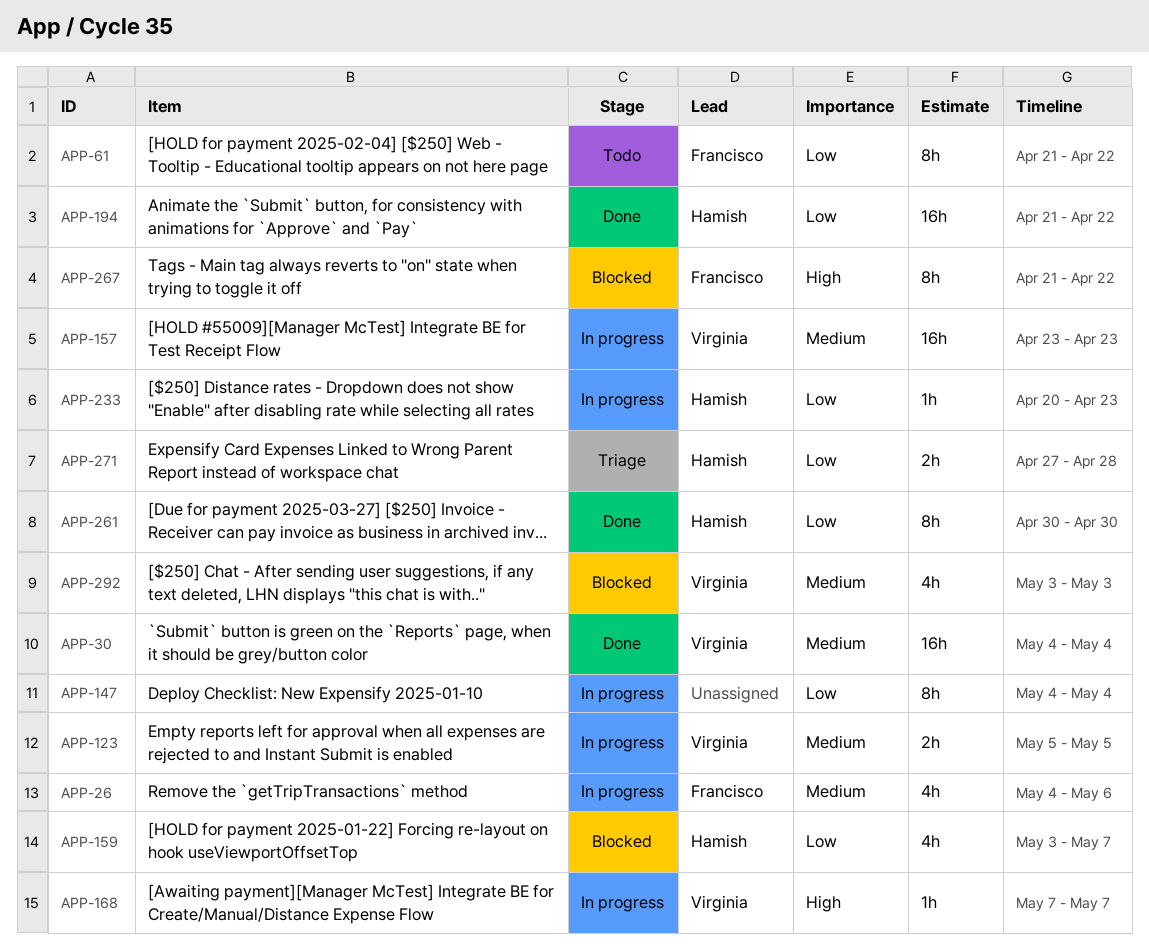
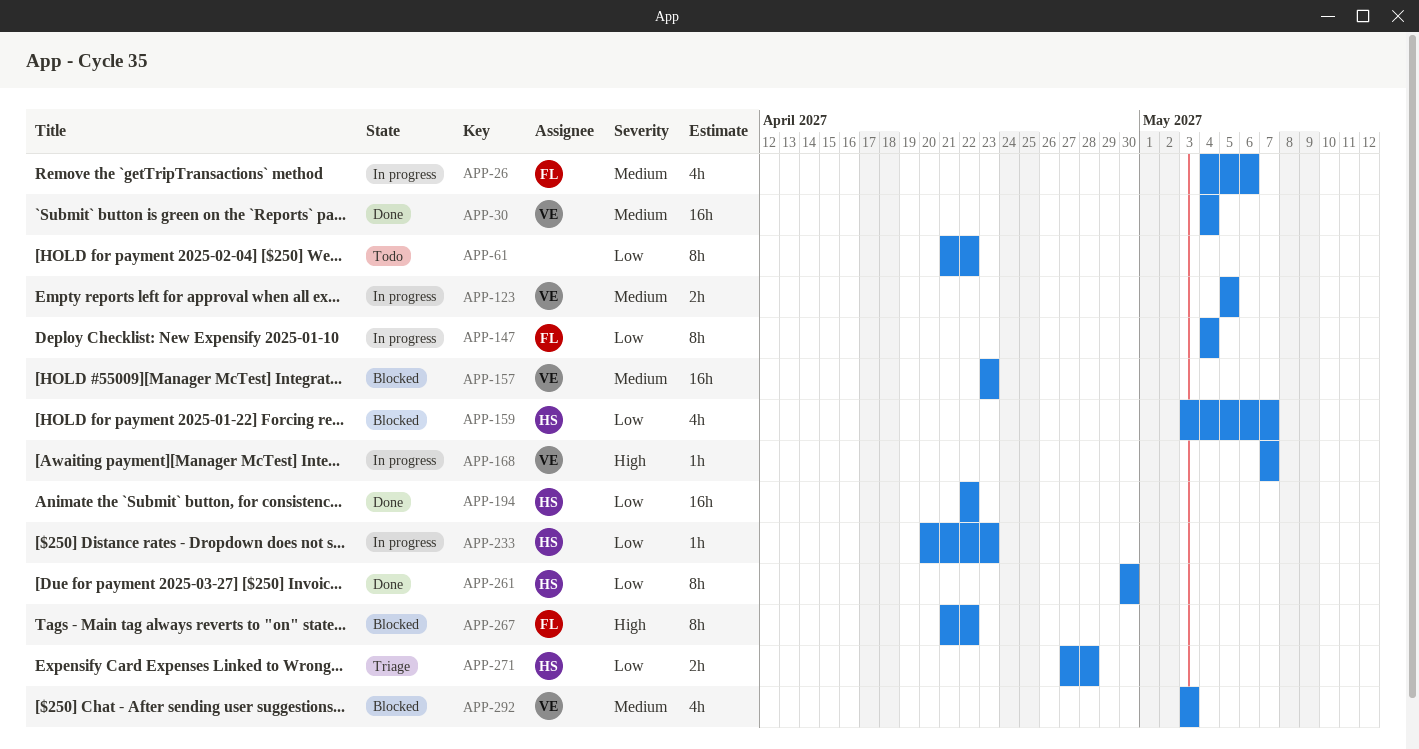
APP-61, owner: Francisco -> none
APP-147, owner: none -> Francisco
APP-157, status: In progress -> Blocked
APP-194, start: Apr 21 -> Apr 22

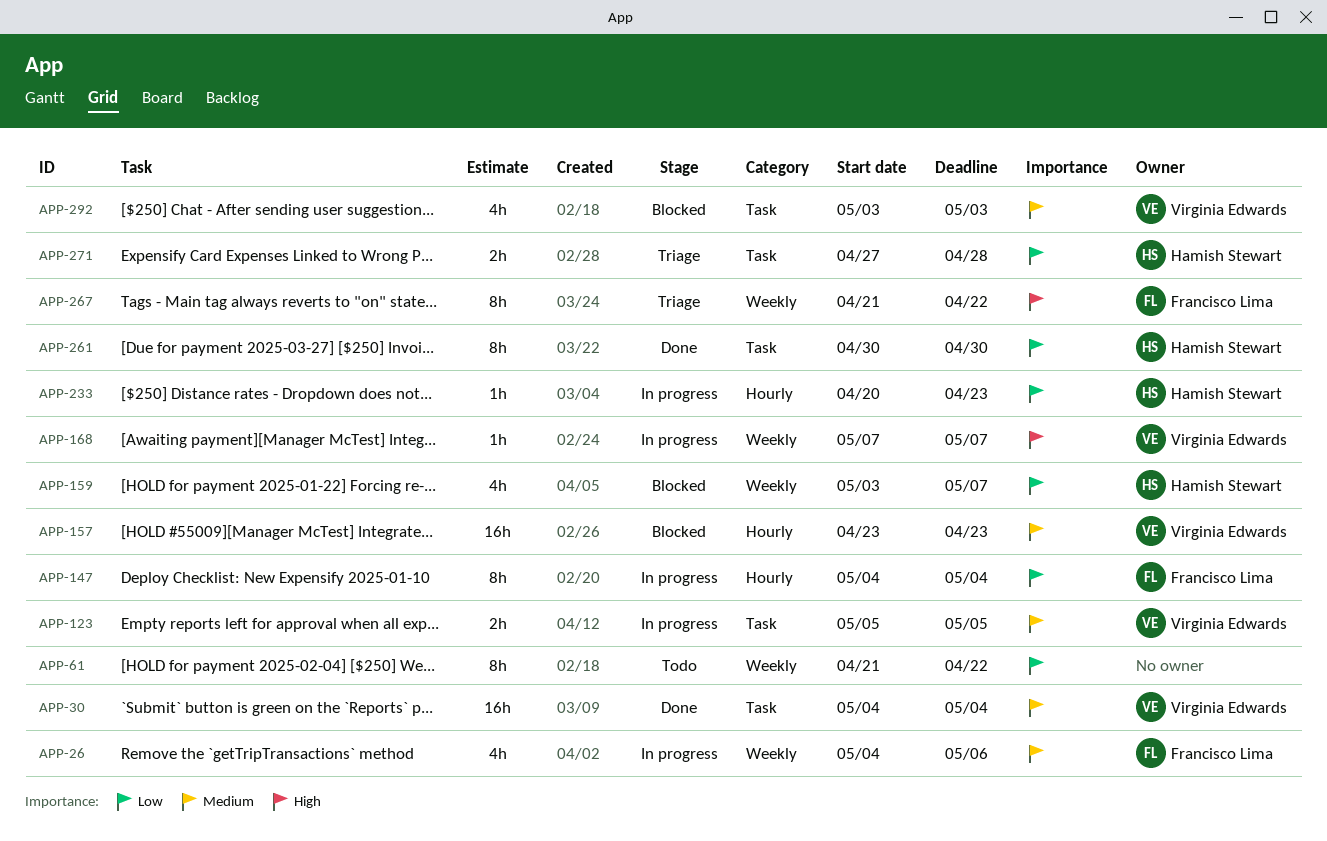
APP-194: present -> none
APP-267, status: Blocked -> Triage

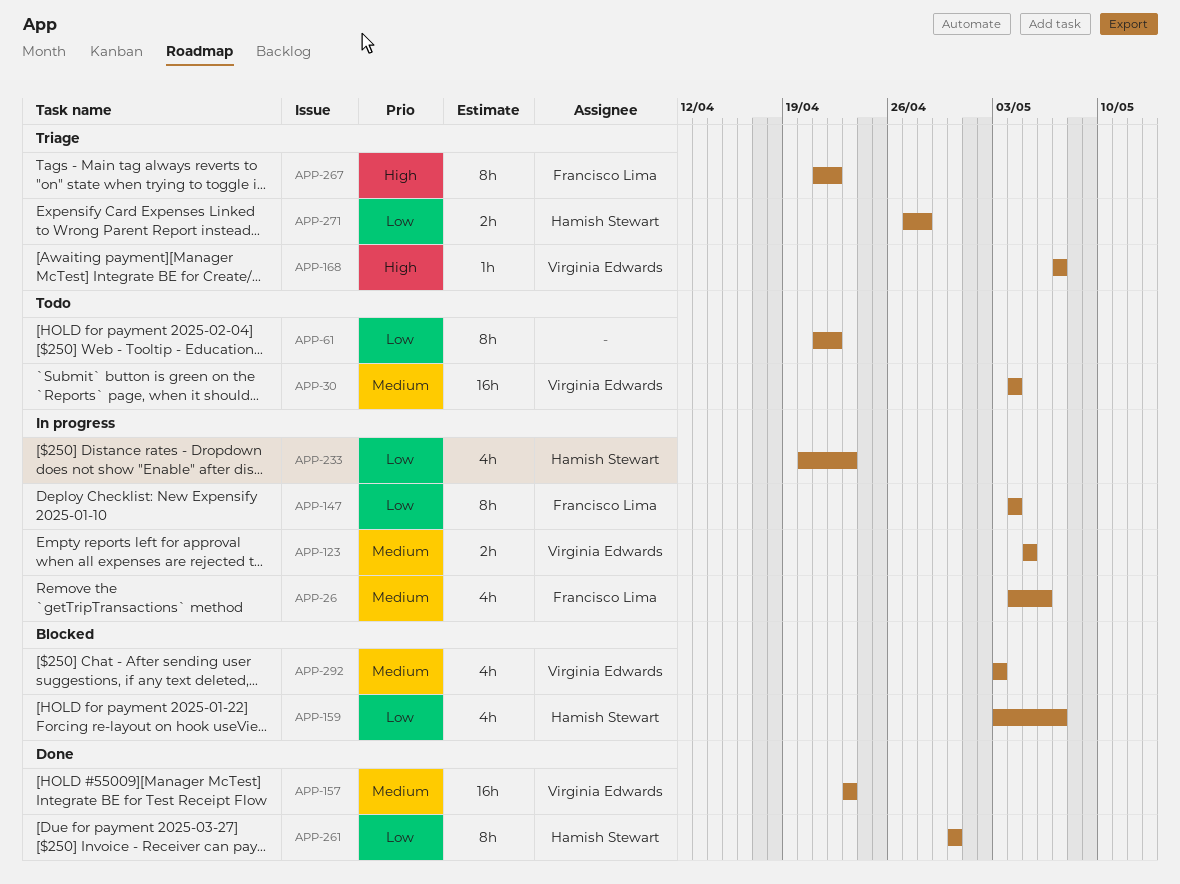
APP-30, status: Done -> Todo
APP-157, status: Blocked -> Done
APP-168, status: In progress -> Triage
APP-233, estimate: 1h -> 4h

